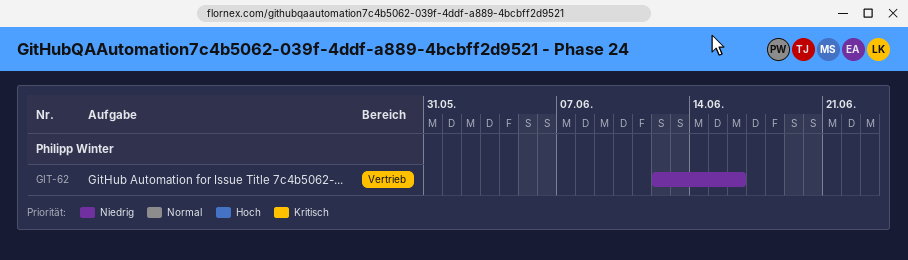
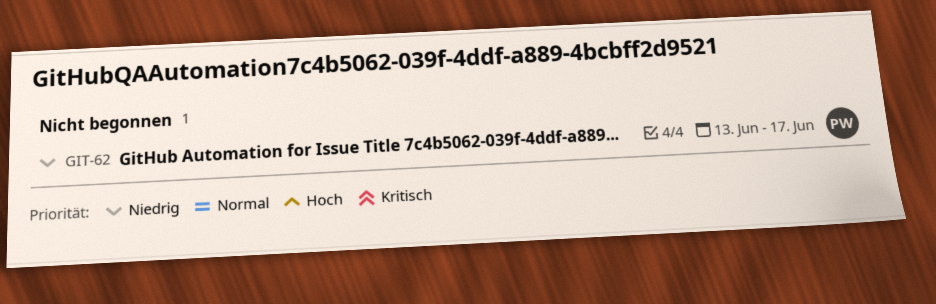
GIT-62, start: Jun 12 -> Jun 13
GIT-62, due: Jun 16 -> Jun 17

